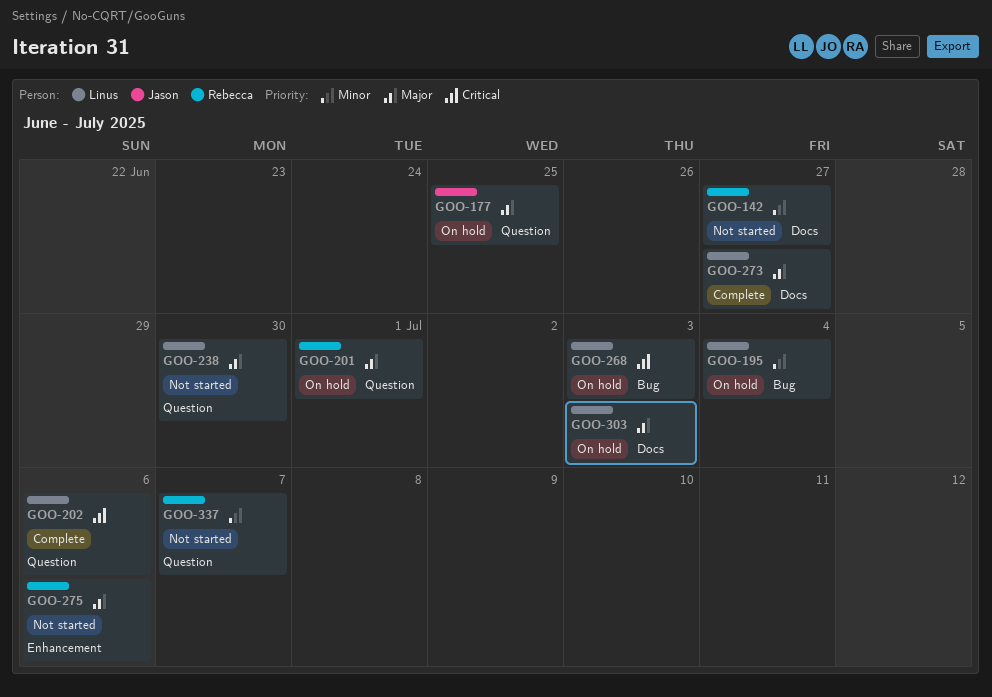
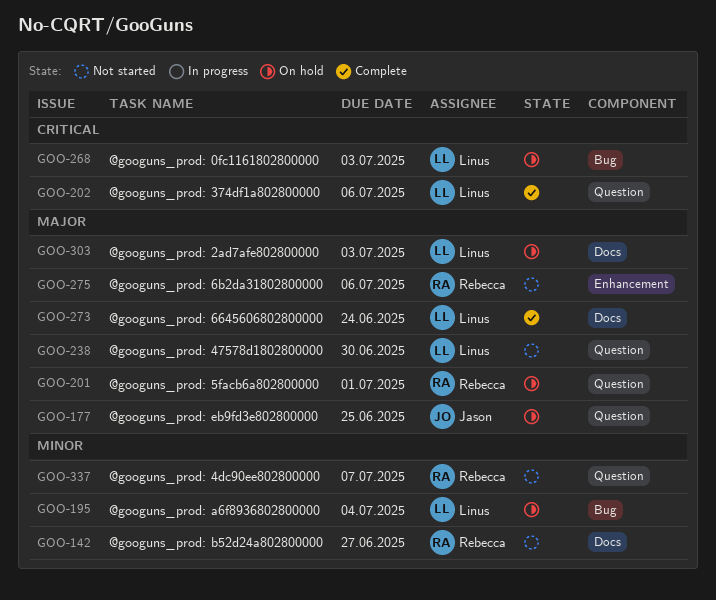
GOO-273, due: Jun 27 -> Jun 24

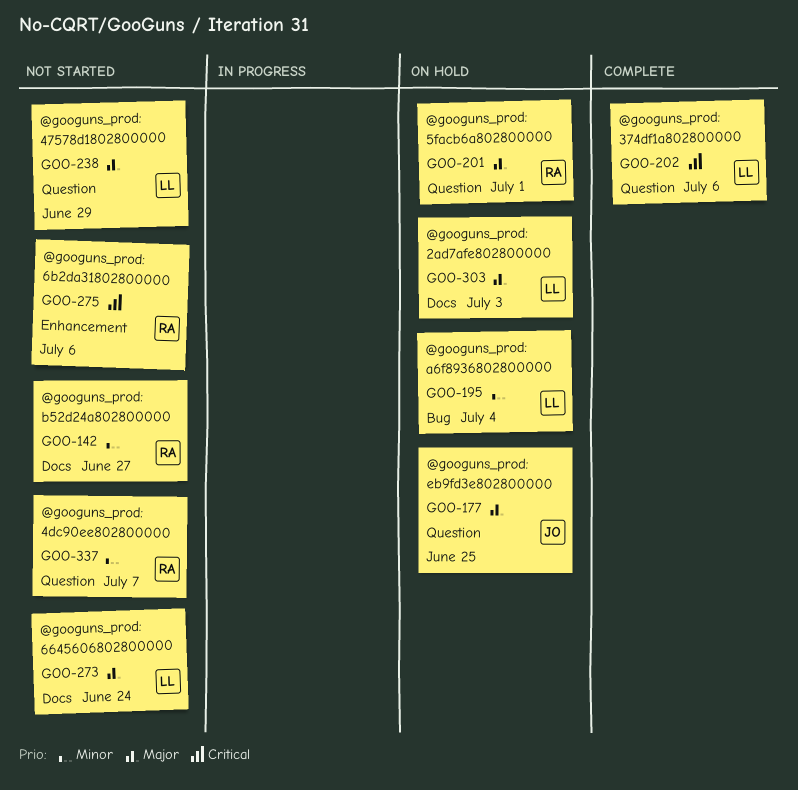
GOO-238, due: Jun 30 -> Jun 29
GOO-268: present -> none
GOO-273, status: Complete -> Not started
GOO-275, priority: Major -> Critical

